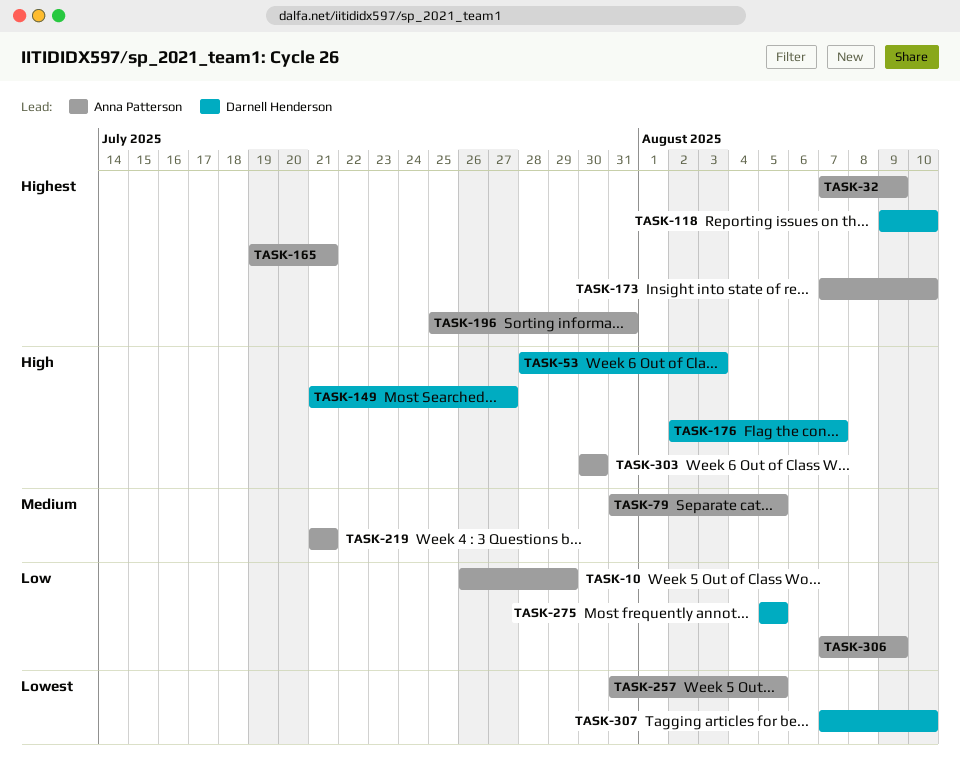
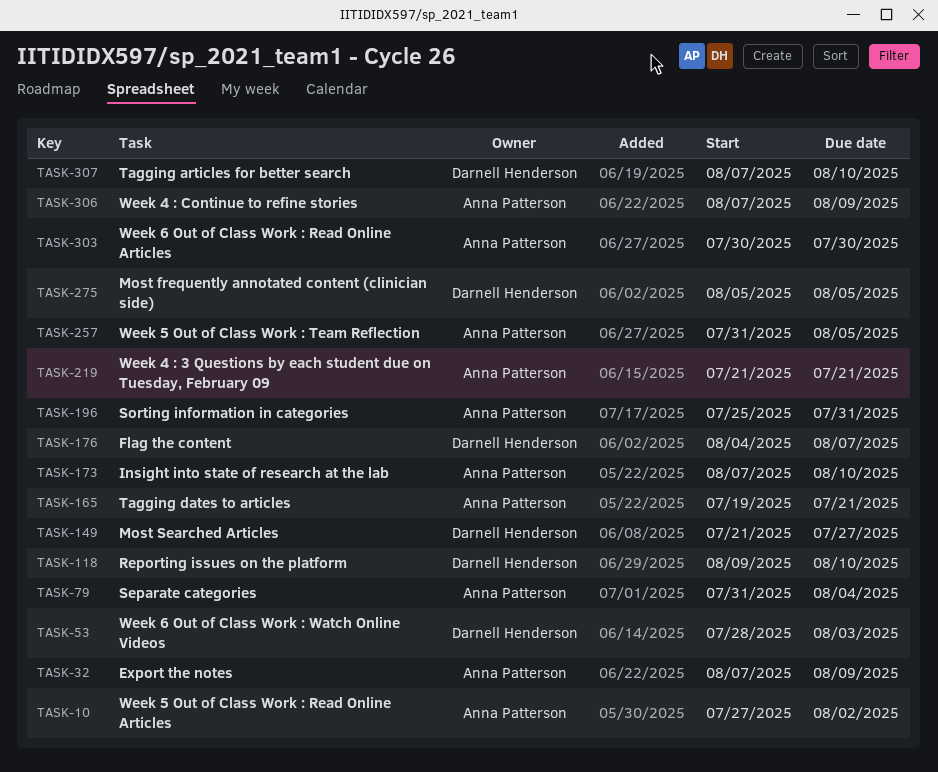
TASK-10, start: Jul 26 -> Jul 27
TASK-10, due: Jul 29 -> Aug 2
TASK-79, due: Aug 5 -> Aug 4
TASK-176, start: Aug 2 -> Aug 4

